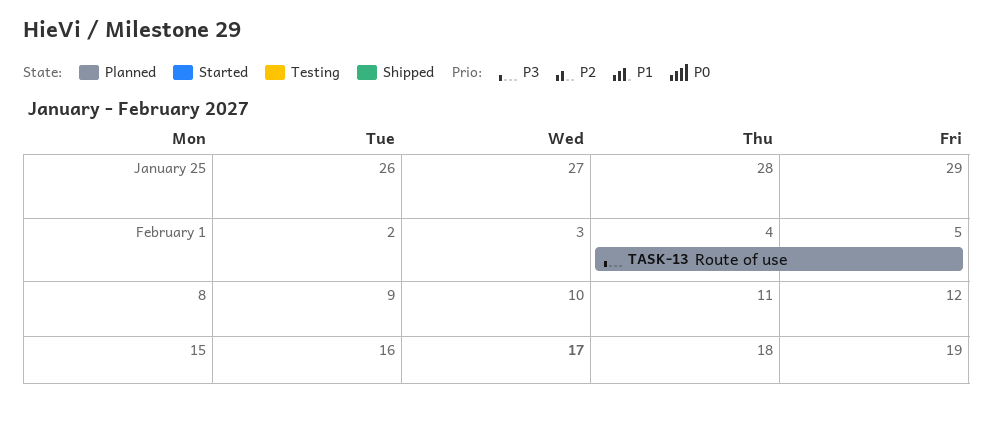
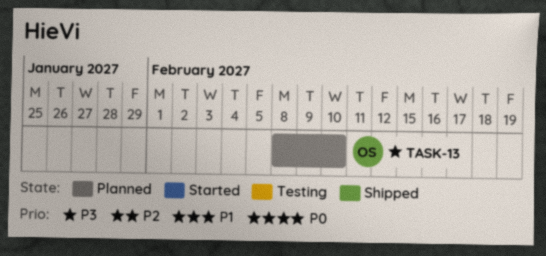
TASK-13, start: Feb 4 -> Feb 8
TASK-13, due: Feb 5 -> Feb 10

